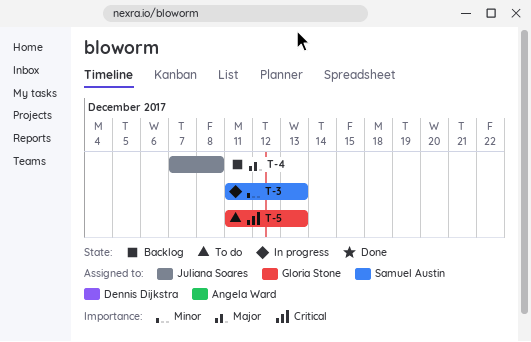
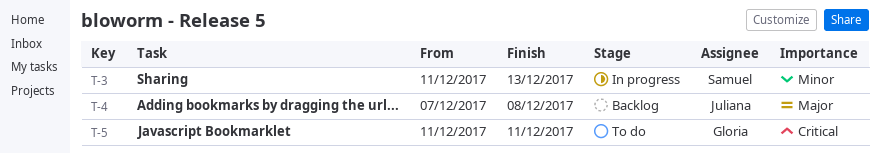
T-5, due: Dec 13 -> Dec 11

